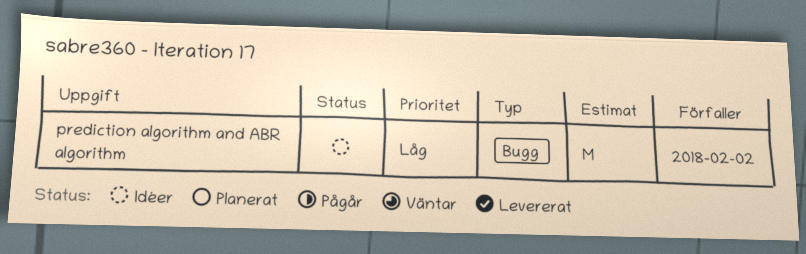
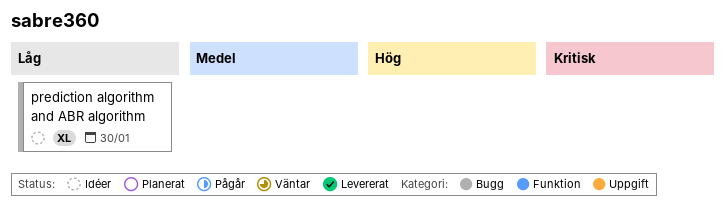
prediction algorithm and ABR algorithm, estimate: M -> XL
prediction algorithm and ABR algorithm, due: Feb 2 -> Jan 30

